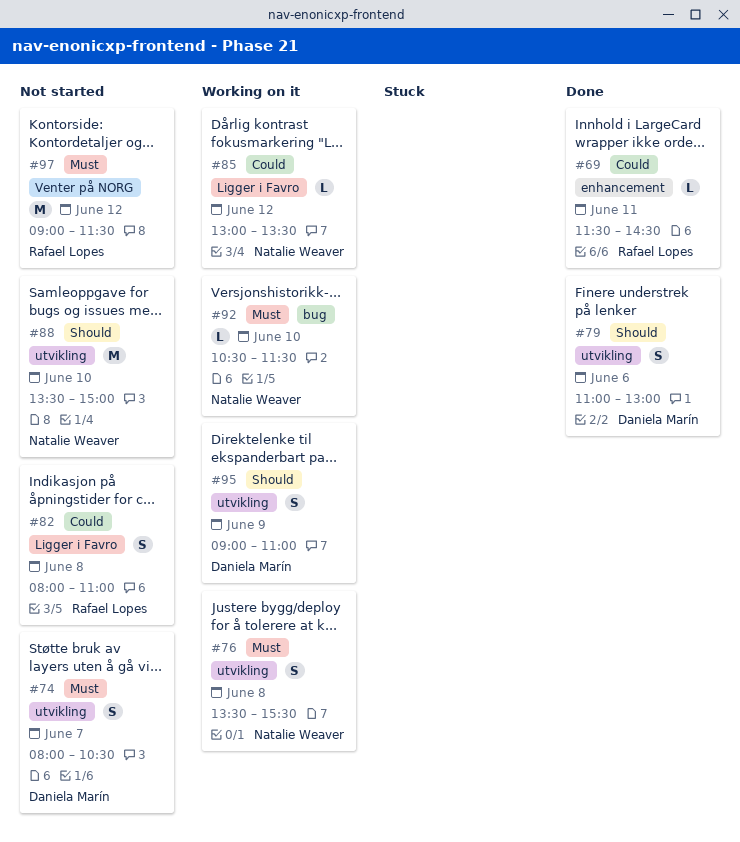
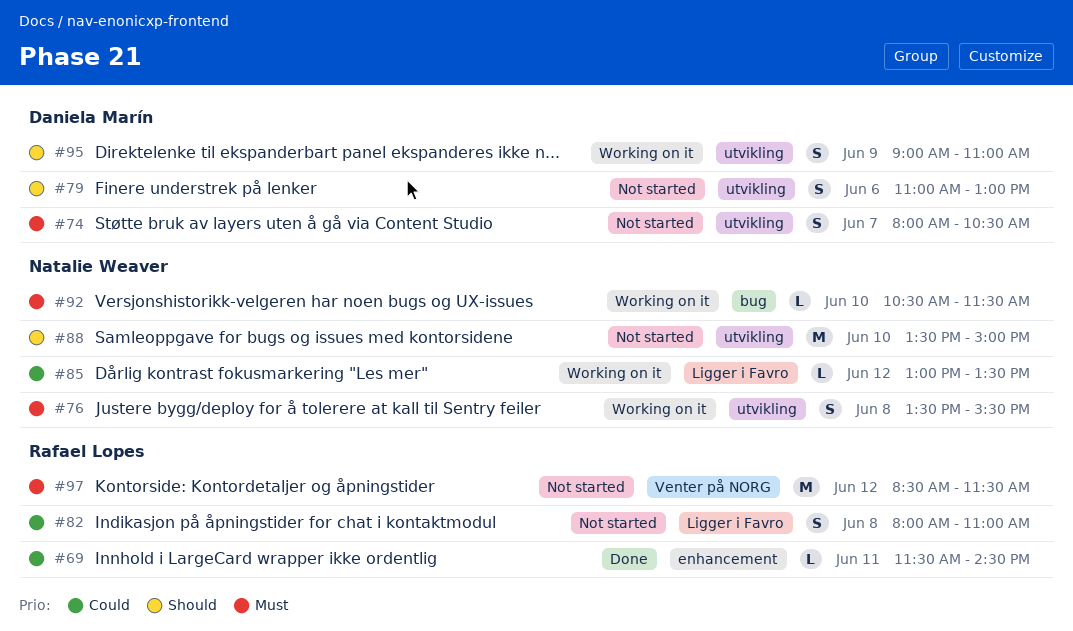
#79, status: Done -> Not started
#97, begins: 09:00 -> 08:30

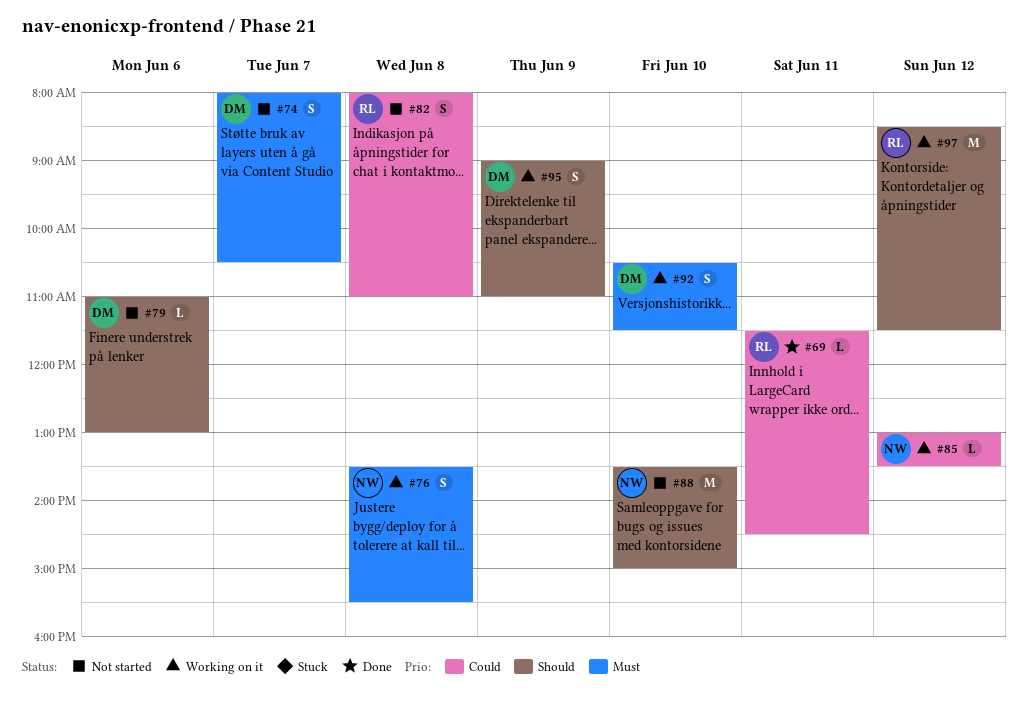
#79, estimate: S -> L
#92, owner: Natalie Weaver -> Daniela Marín
#92, estimate: L -> S
#97, status: Not started -> Working on it
#97, priority: Must -> Should

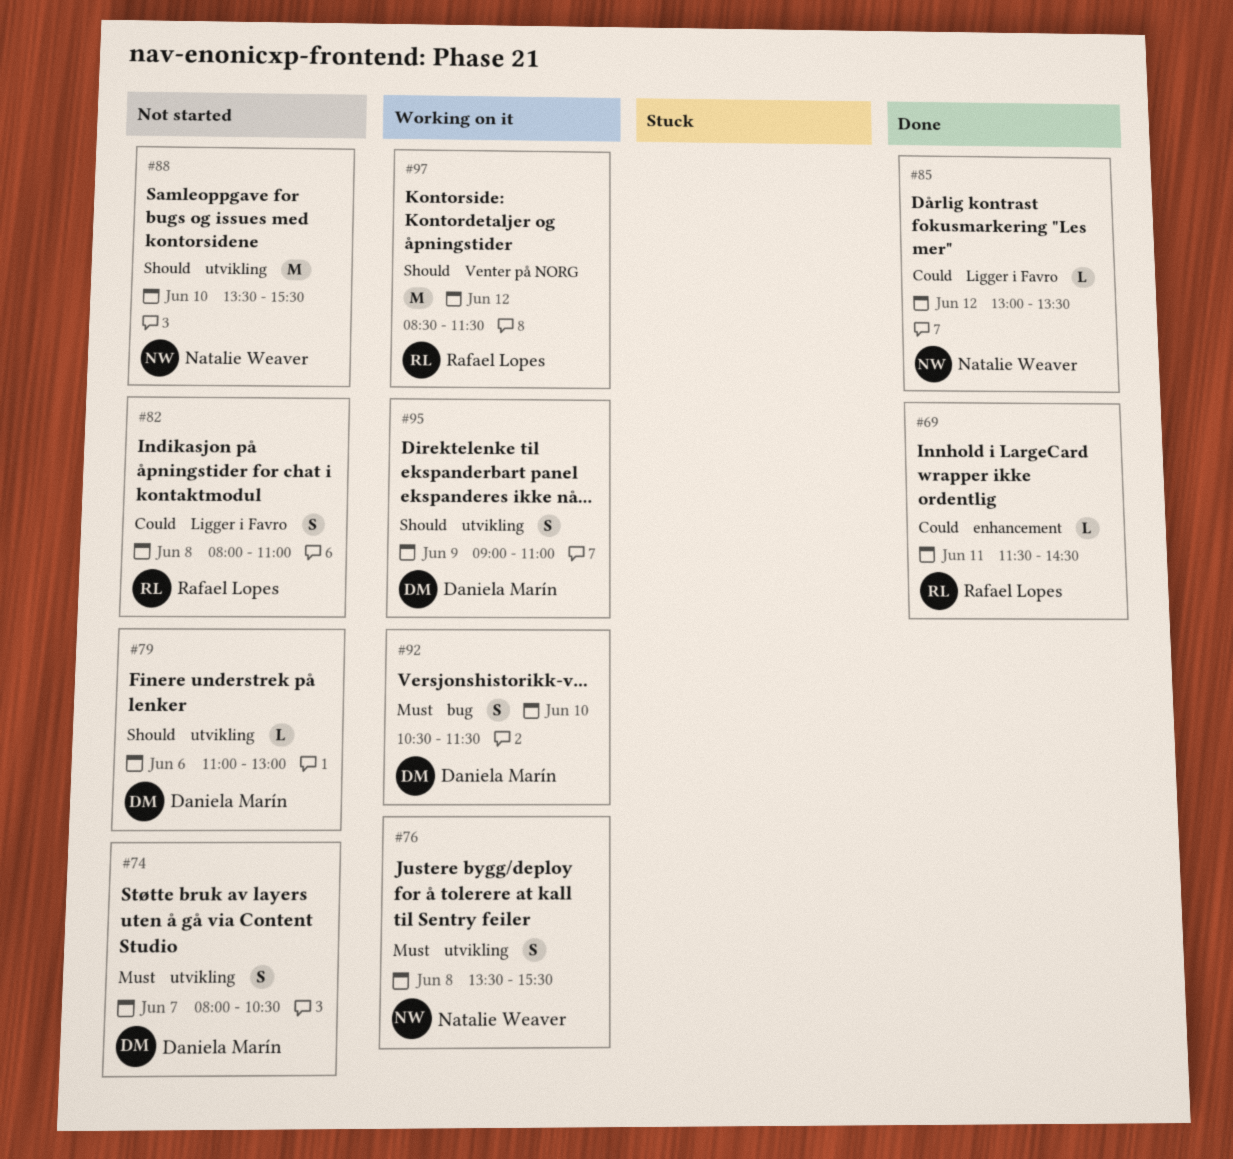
#85, status: Working on it -> Done
#88, ends: 15:00 -> 15:30

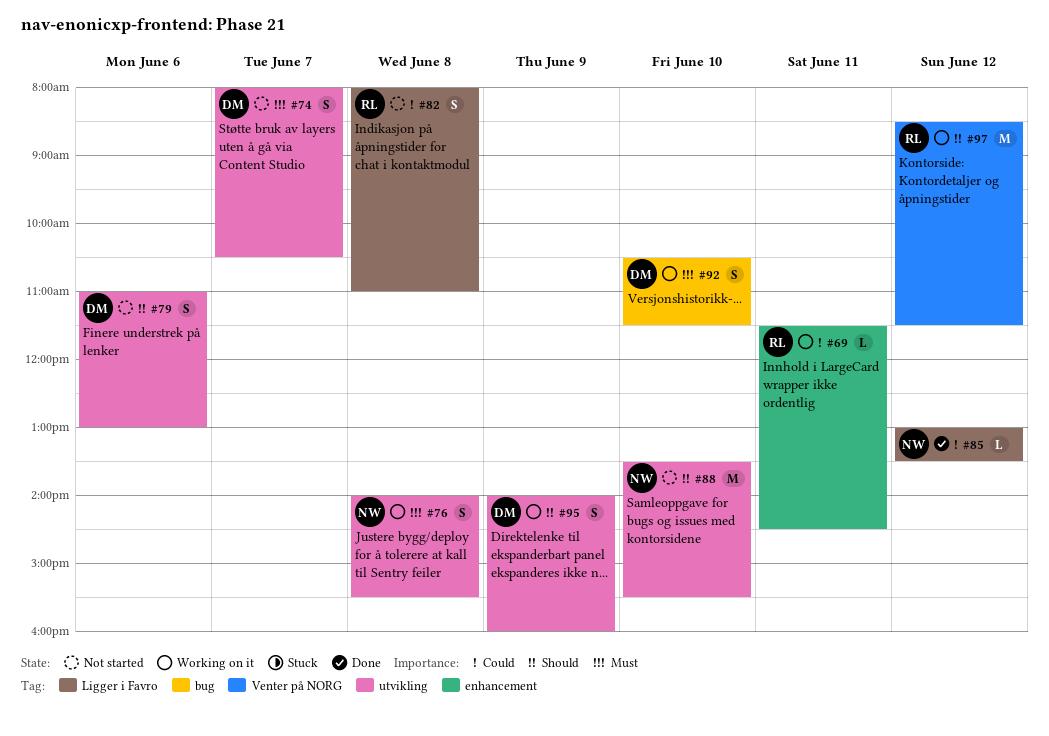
#69, status: Done -> Working on it
#76, begins: 13:30 -> 14:00
#79, estimate: L -> S
#95, begins: 09:00 -> 14:00
#95, ends: 11:00 -> 16:00

